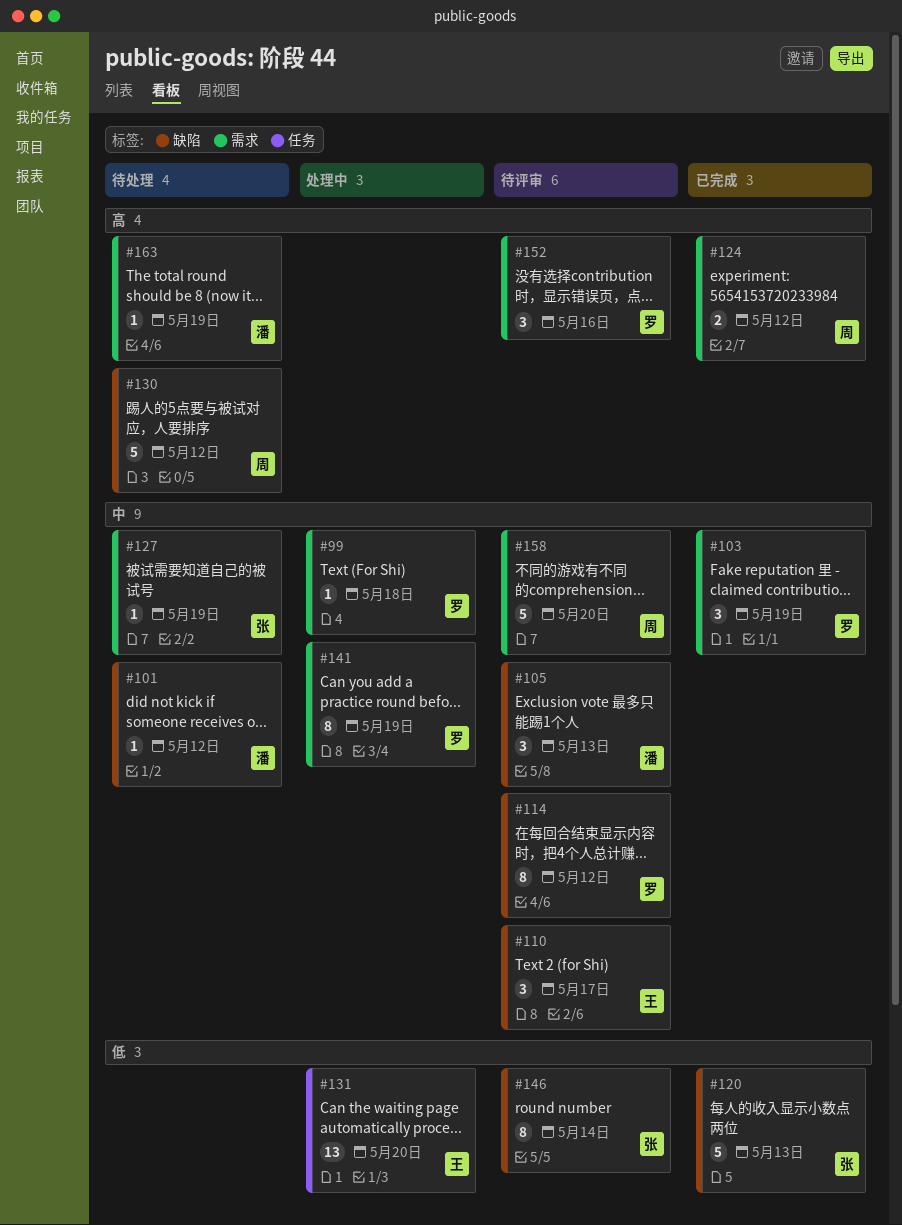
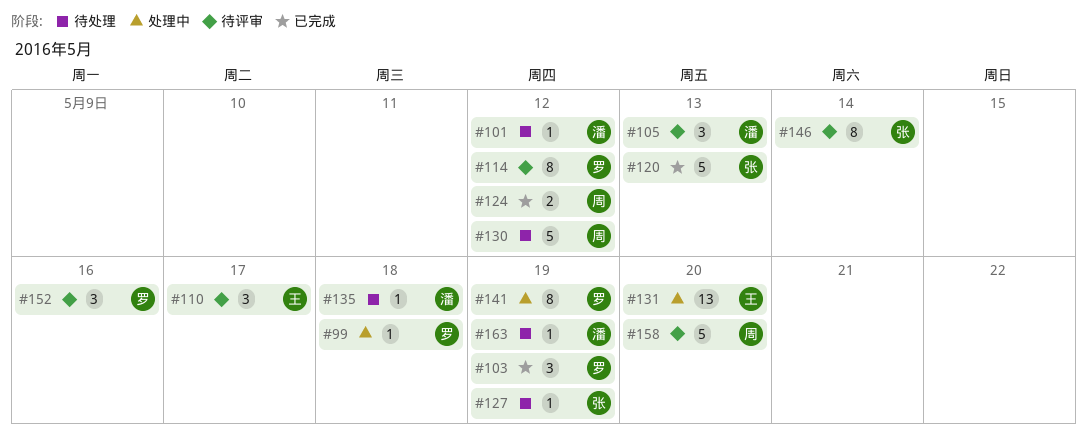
#135: none -> present

